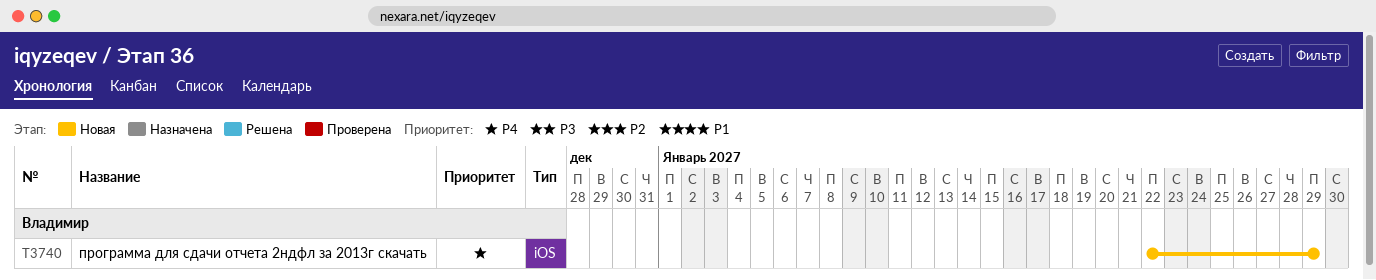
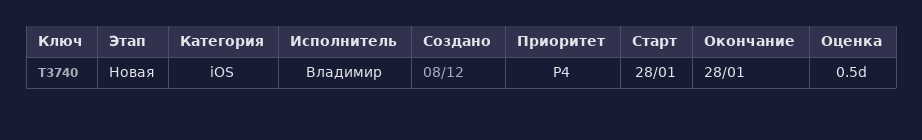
T3740, start: Jan 22 -> Jan 28
T3740, due: Jan 29 -> Jan 28

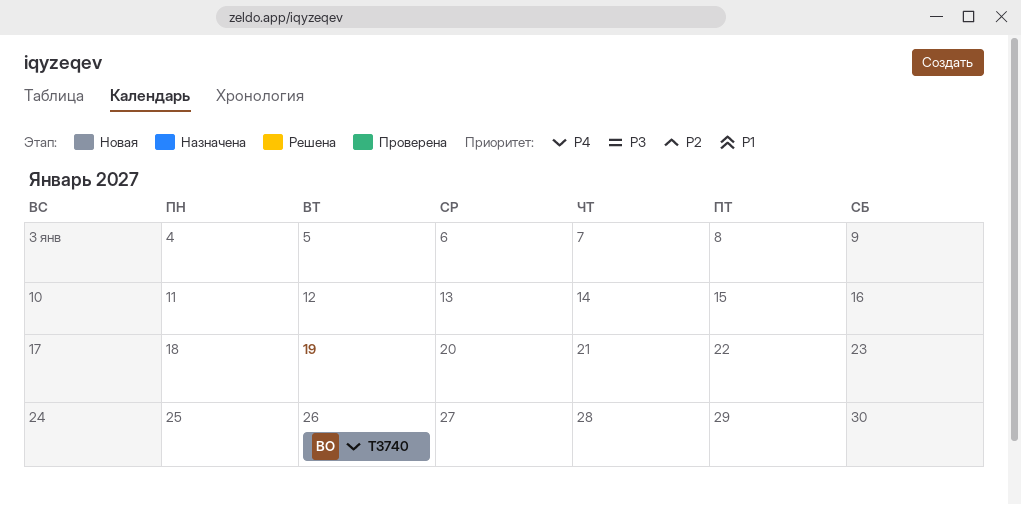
T3740, start: Jan 28 -> Jan 26
T3740, due: Jan 28 -> Jan 26

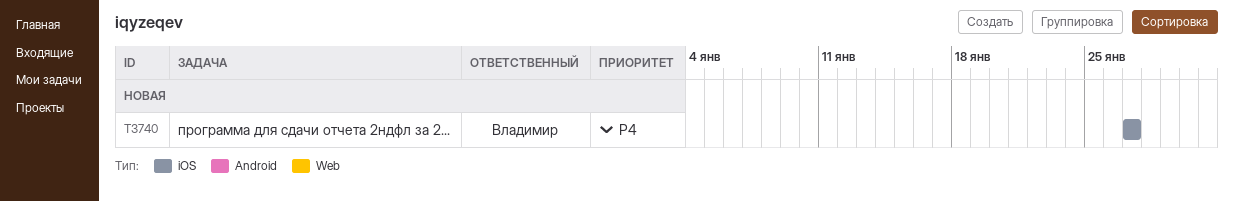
T3740, start: Jan 26 -> Jan 27
T3740, due: Jan 26 -> Jan 27

